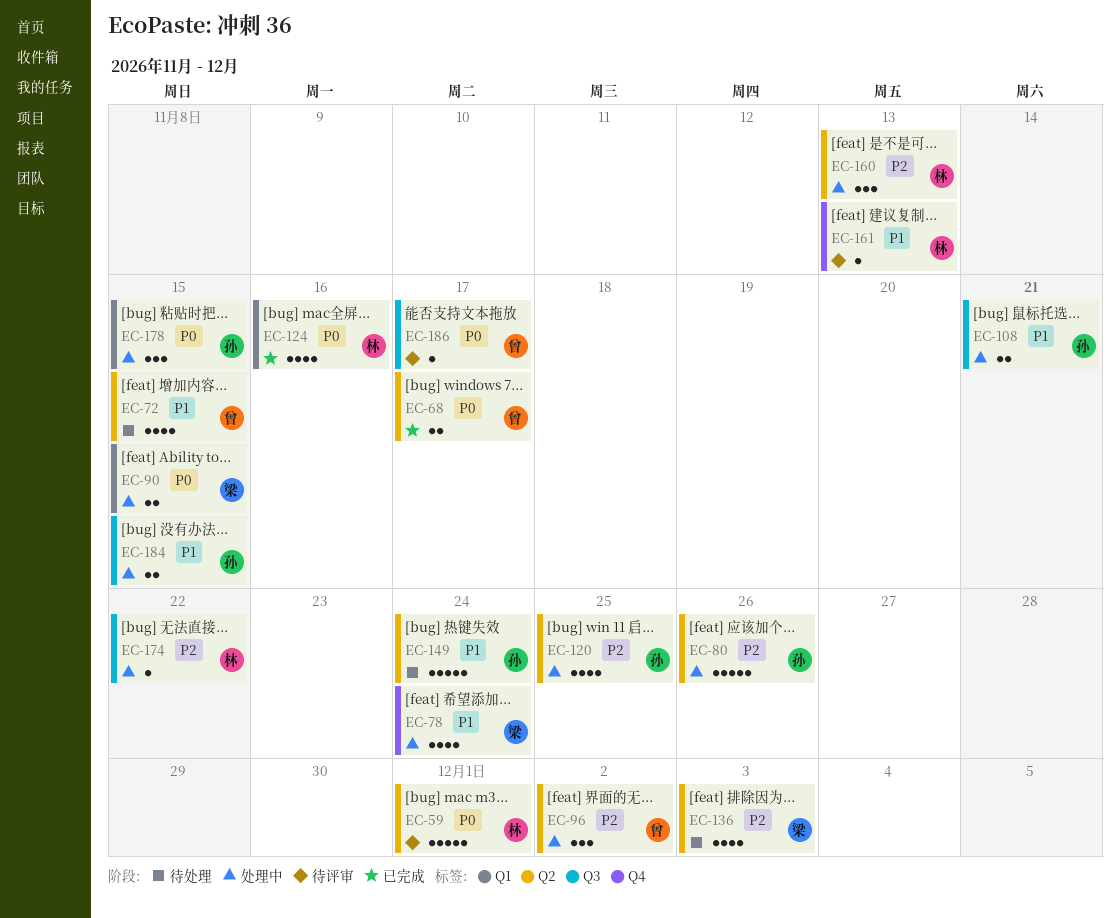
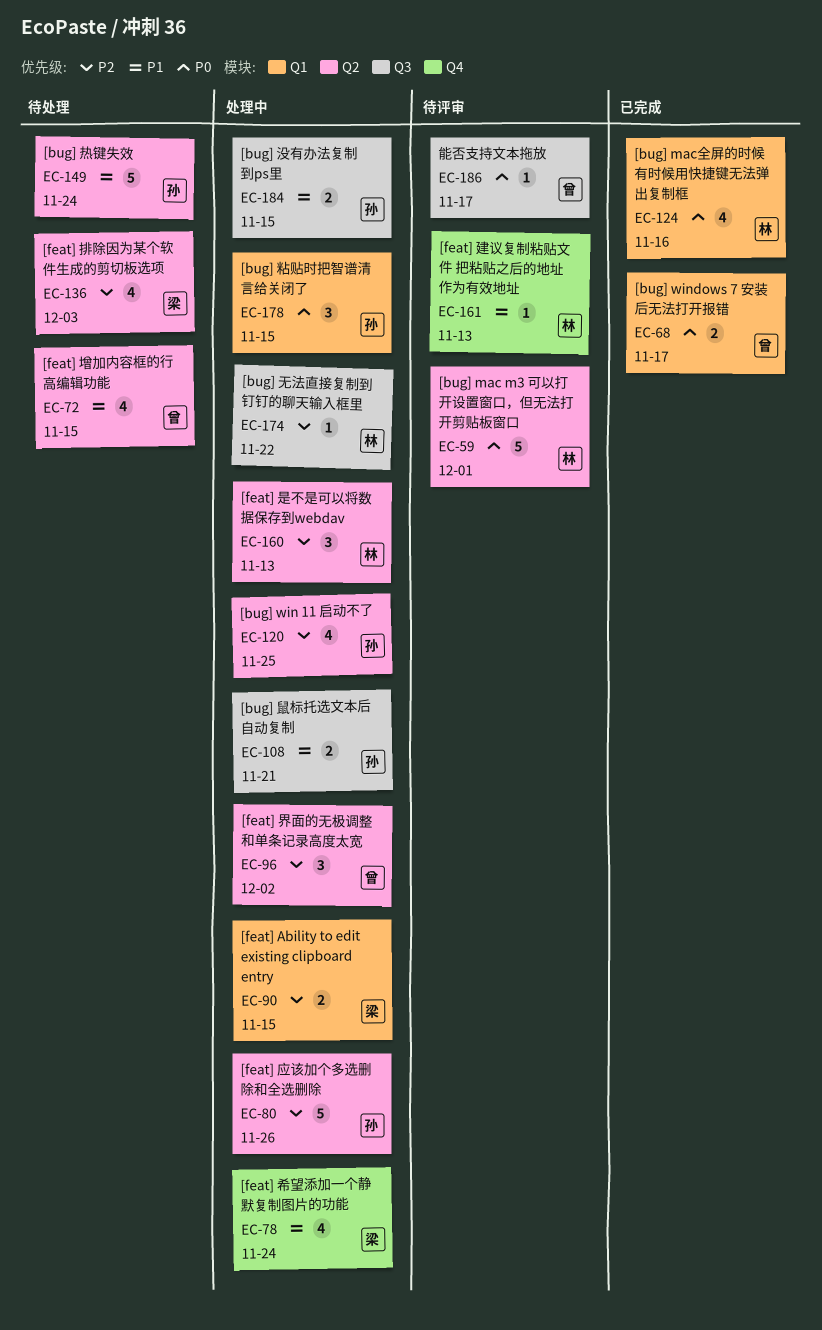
EC-68, label: Q2 -> Q1
EC-90, priority: P0 -> P2

